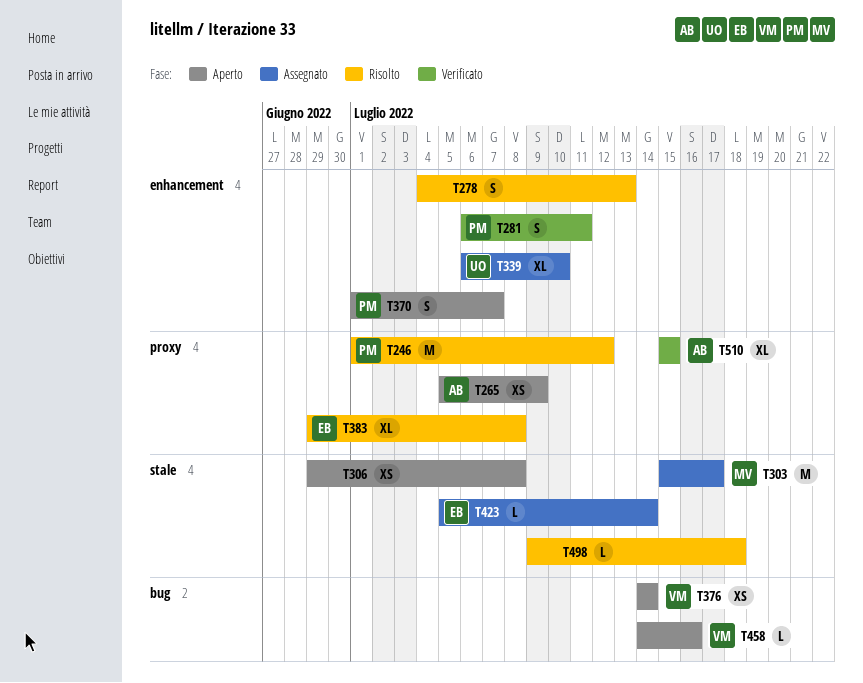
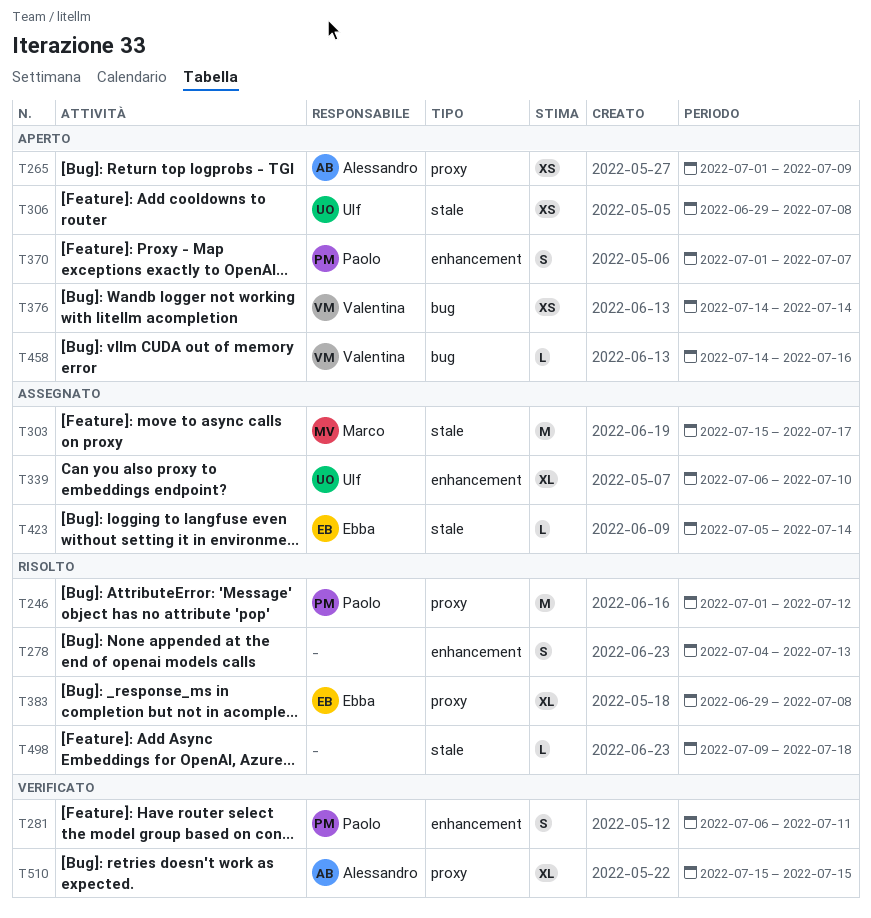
T265, start: Jul 5 -> Jul 1
T306, owner: none -> Ulf

